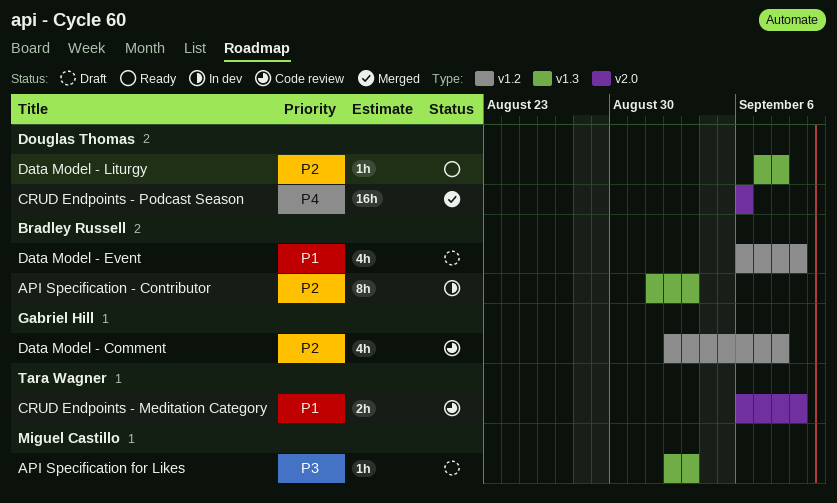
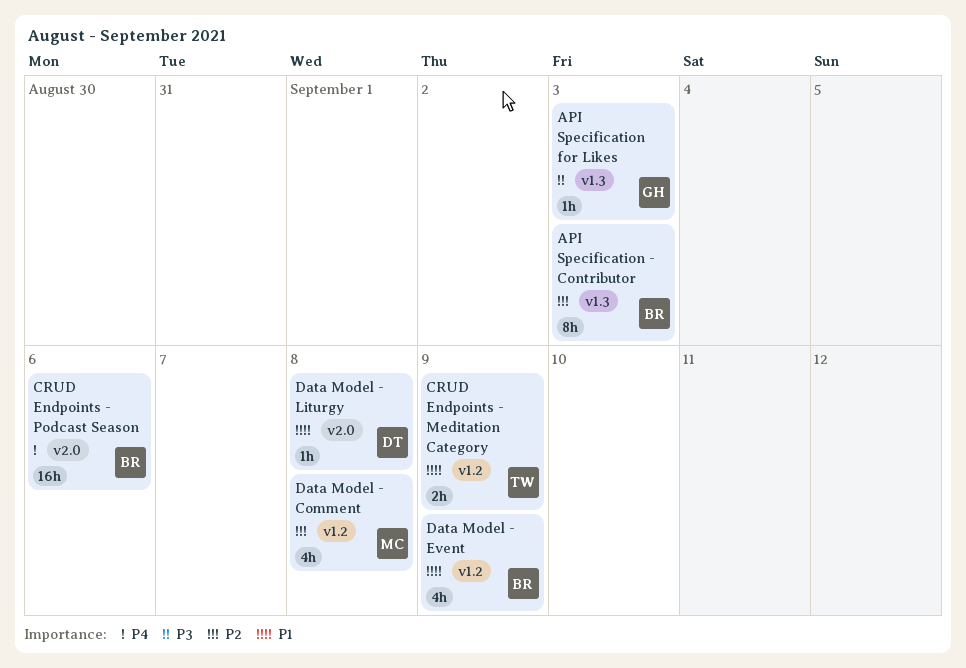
API Specification for Likes, owner: Miguel Castillo -> Gabriel Hill
CRUD Endpoints - Meditation Category, label: v2.0 -> v1.2
CRUD Endpoints - Podcast Season, owner: Douglas Thomas -> Bradley Russell
Data Model - Comment, owner: Gabriel Hill -> Miguel Castillo
Data Model - Liturgy, priority: P2 -> P1
Data Model - Liturgy, label: v1.3 -> v2.0

